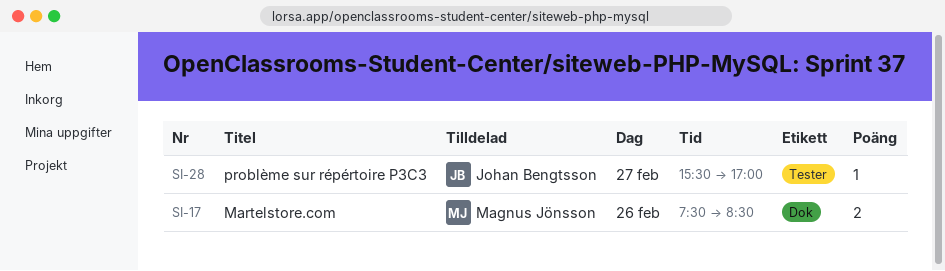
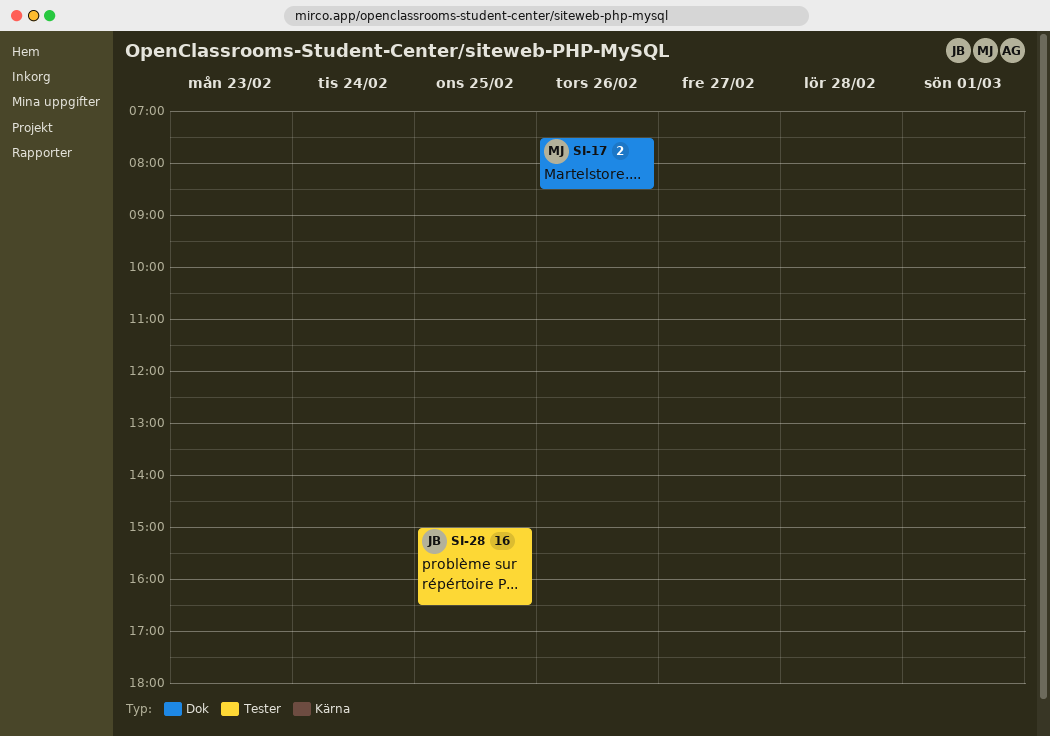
SI-28, estimate: 1 -> 16
SI-28, day: Feb 27 -> Feb 25
SI-28, begins: 15:30 -> 15:00
SI-28, ends: 17:00 -> 16:30

